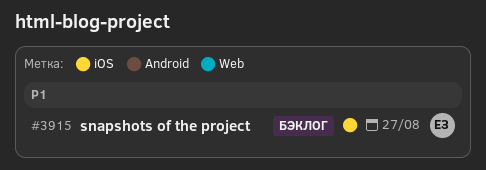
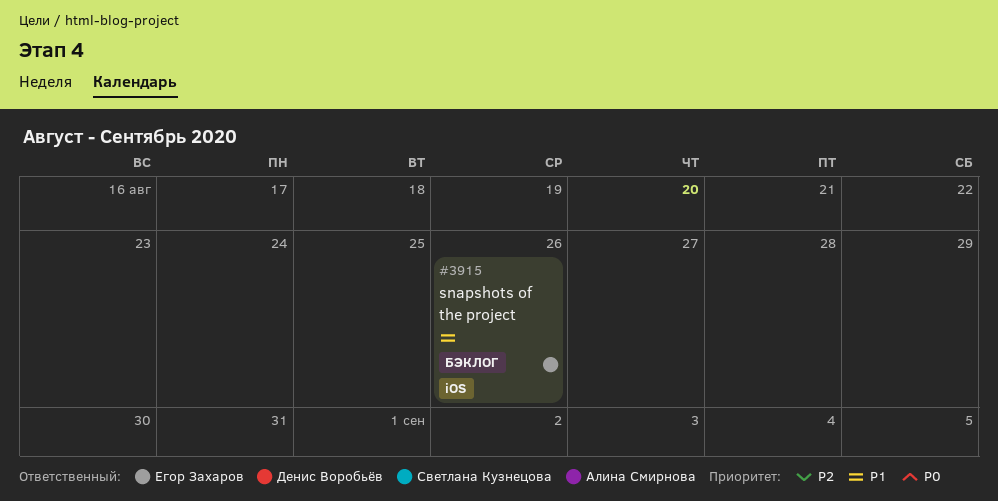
#3915, due: Aug 27 -> Aug 26

